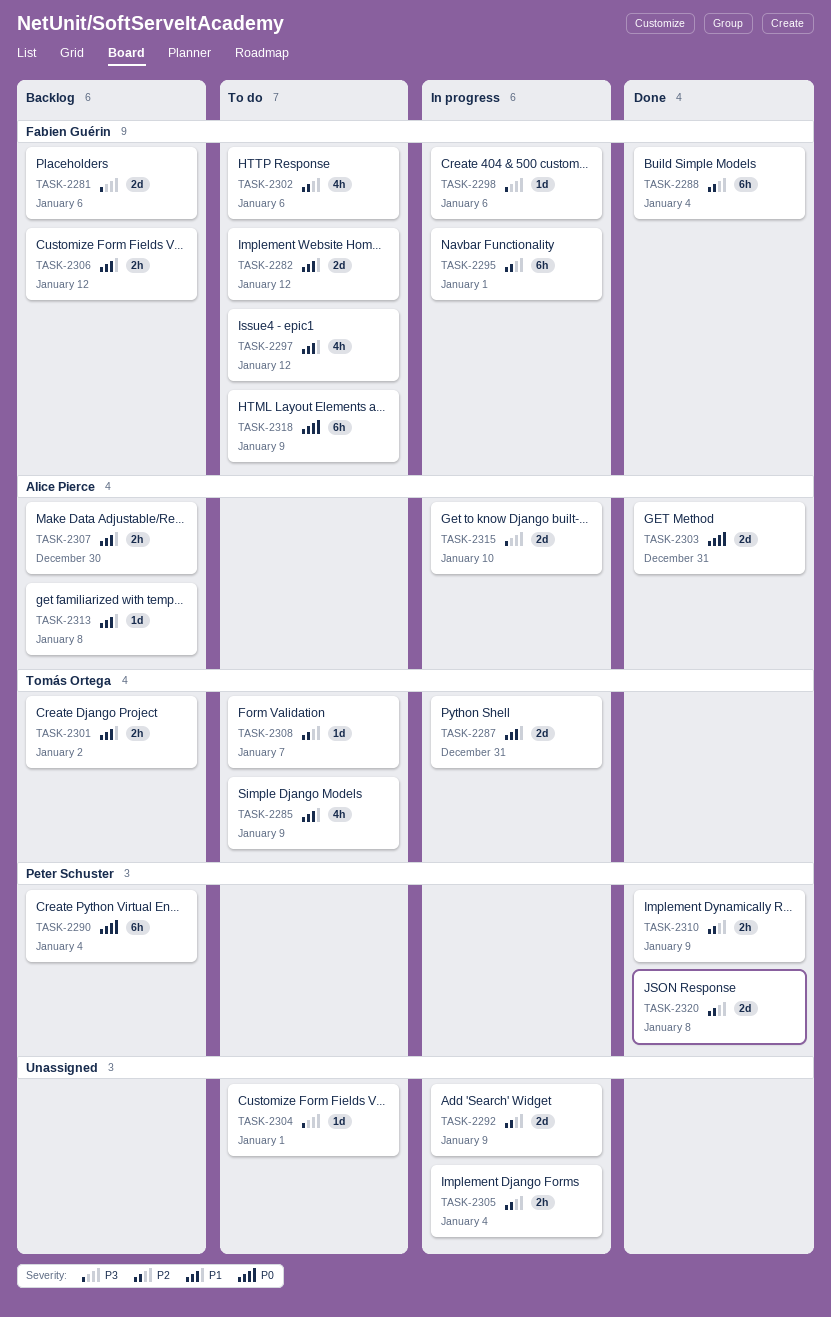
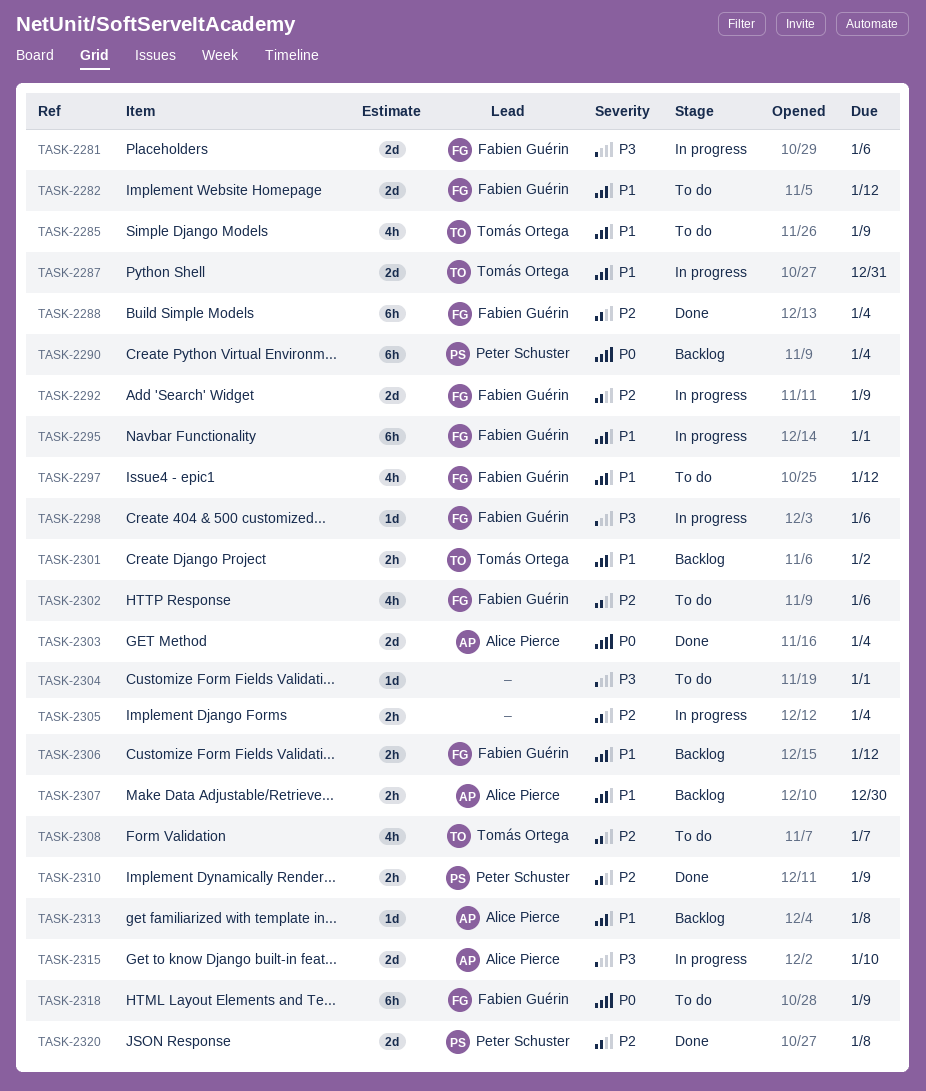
TASK-2281, status: Backlog -> In progress
TASK-2292, owner: none -> Fabien Guérin
TASK-2295, priority: P2 -> P1
TASK-2303, due: Dec 31 -> Jan 4
TASK-2308, estimate: 1d -> 4h

